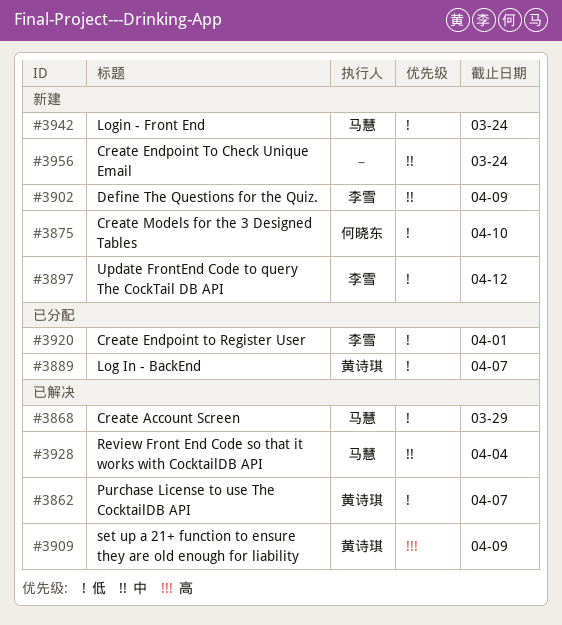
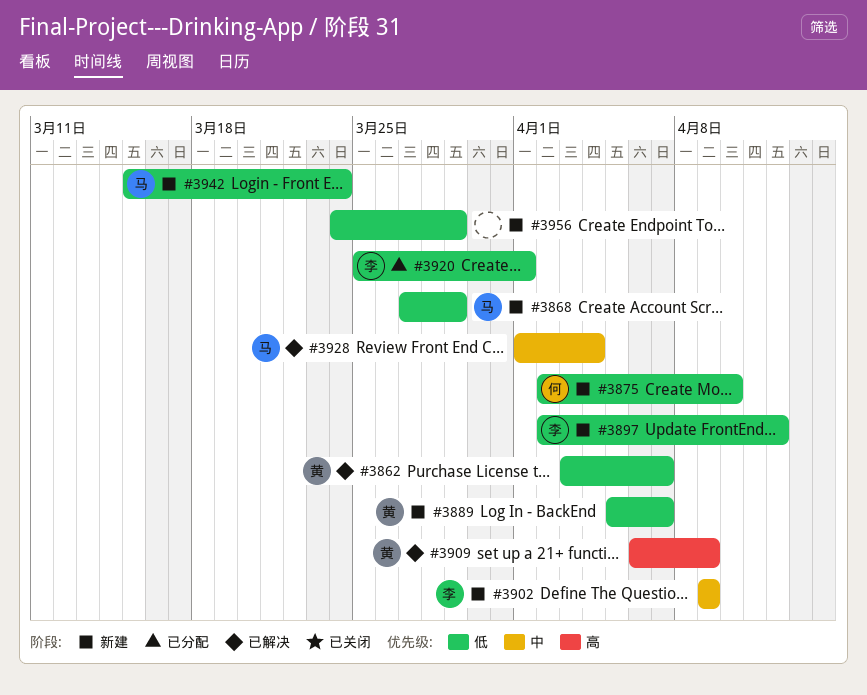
#3868, status: 已解决 -> 新建
#3889, status: 已分配 -> 新建
#3956, priority: 中 -> 低
#3956, due: Mar 24 -> Mar 29

